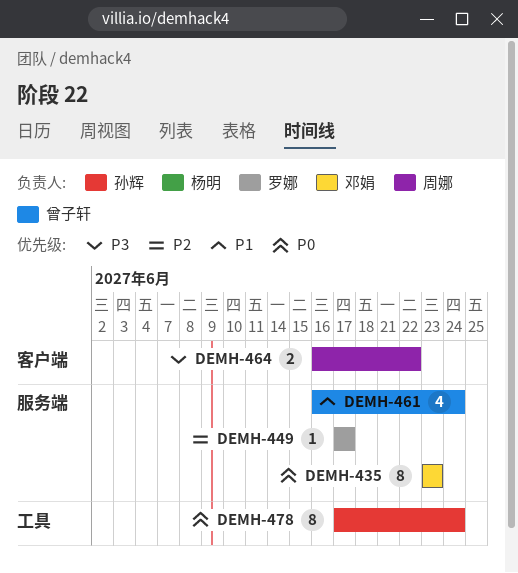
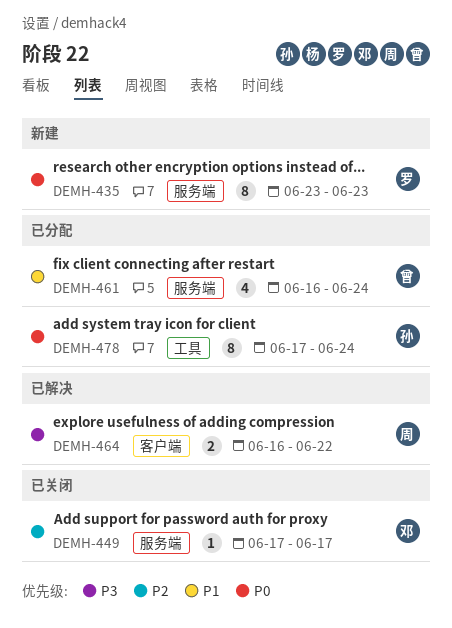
DEMH-435, owner: 邓娟 -> 罗娜
DEMH-449, owner: 罗娜 -> 邓娟

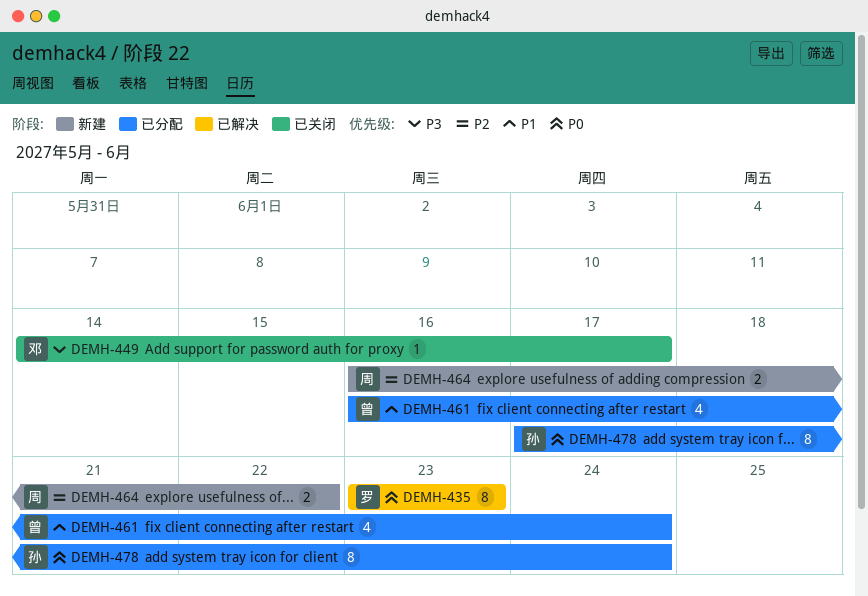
DEMH-435, status: 新建 -> 已解决
DEMH-449, priority: P2 -> P3
DEMH-449, start: Jun 17 -> Jun 14
DEMH-464, status: 已解决 -> 新建
DEMH-464, priority: P3 -> P2

